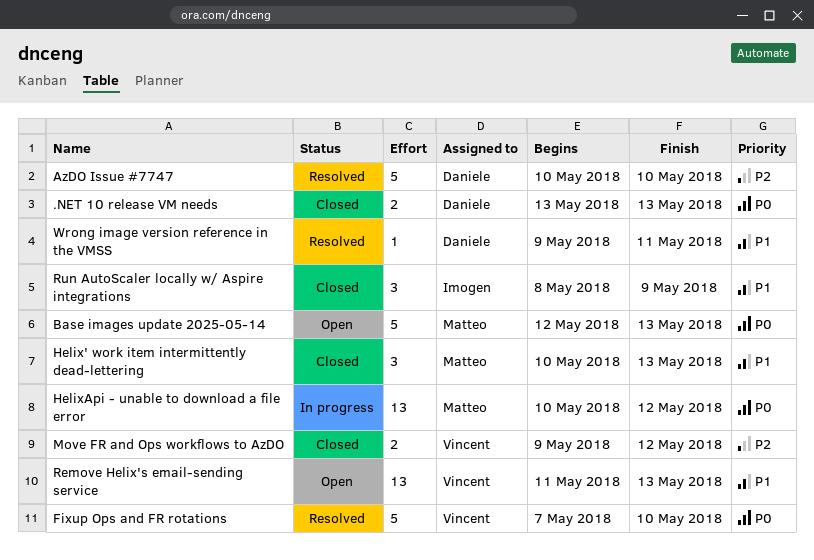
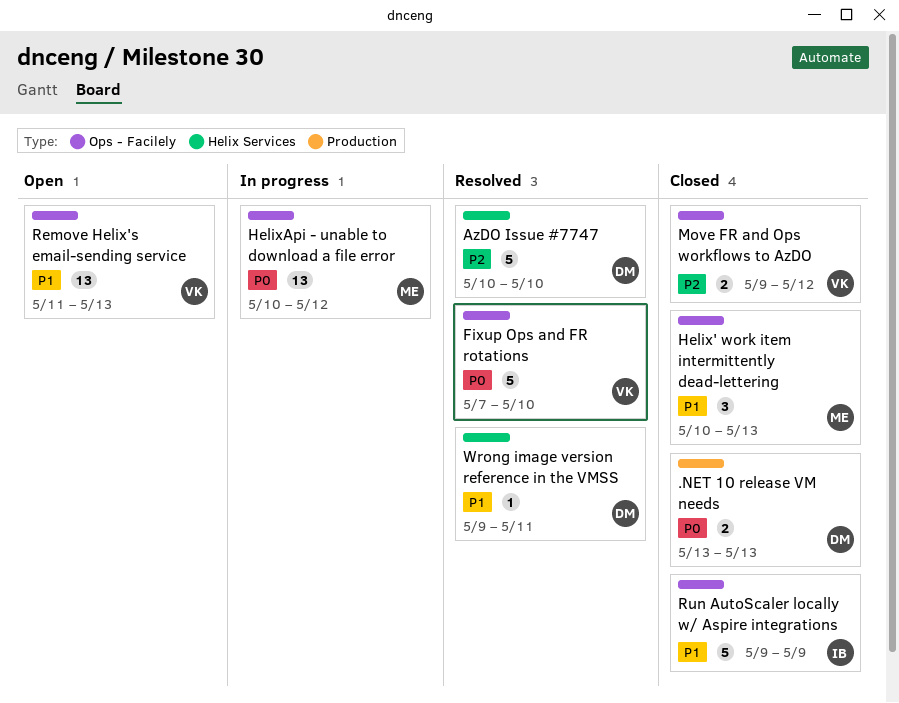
Base images update 2025-05-14: present -> none
Run AutoScaler locally w/ Aspire integrations, estimate: 3 -> 5
Run AutoScaler locally w/ Aspire integrations, start: May 8 -> May 9

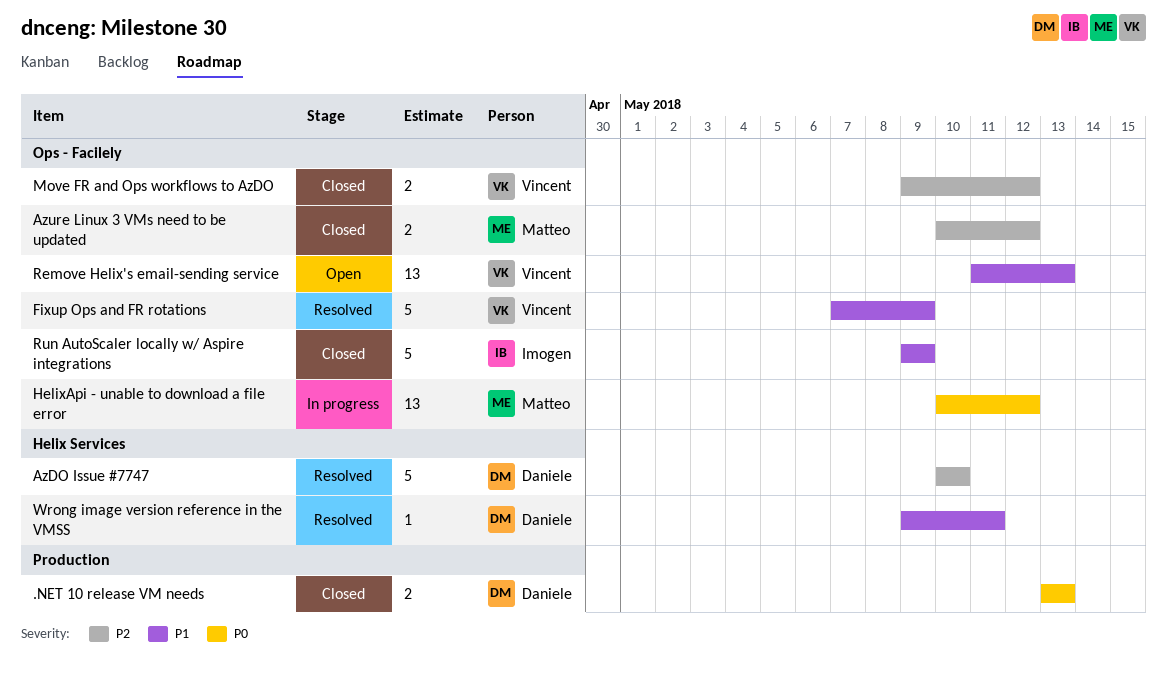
Azure Linux 3 VMs need to be updated: none -> present
Fixup Ops and FR rotations, priority: P0 -> P1
Fixup Ops and FR rotations, due: May 10 -> May 9
Helix' work item intermittently dead-lettering: present -> none

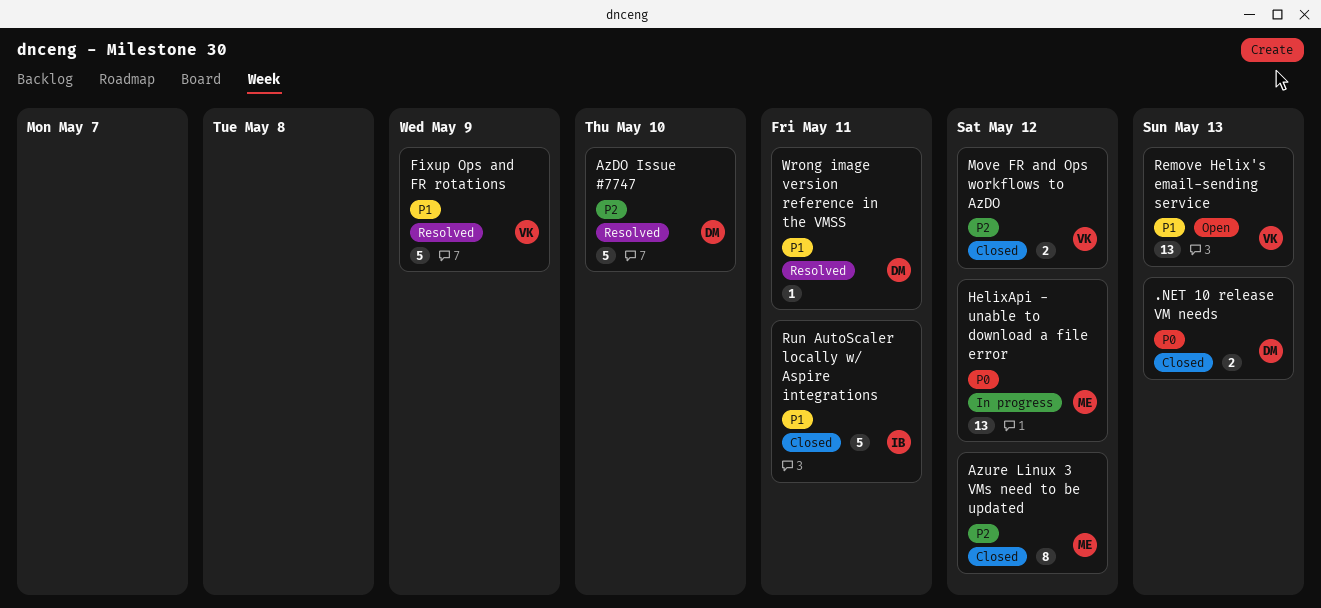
Azure Linux 3 VMs need to be updated, estimate: 2 -> 8
Run AutoScaler locally w/ Aspire integrations, due: May 9 -> May 11

